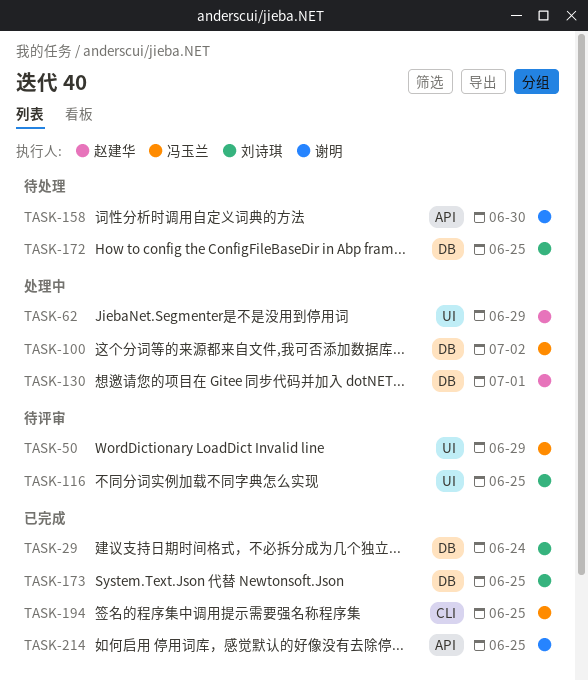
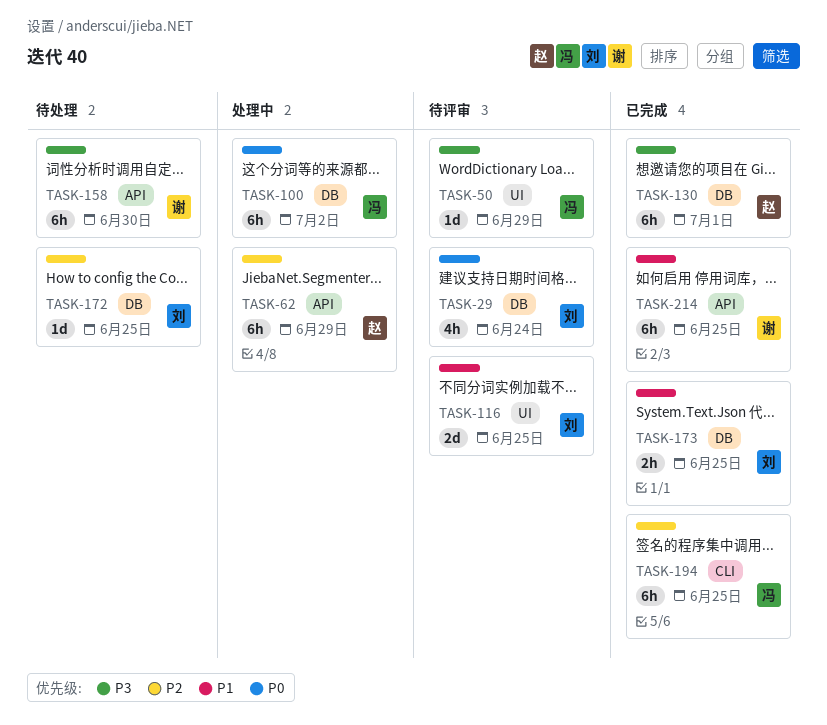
TASK-29, status: 已完成 -> 待评审
TASK-62, label: UI -> API
TASK-130, status: 处理中 -> 已完成

